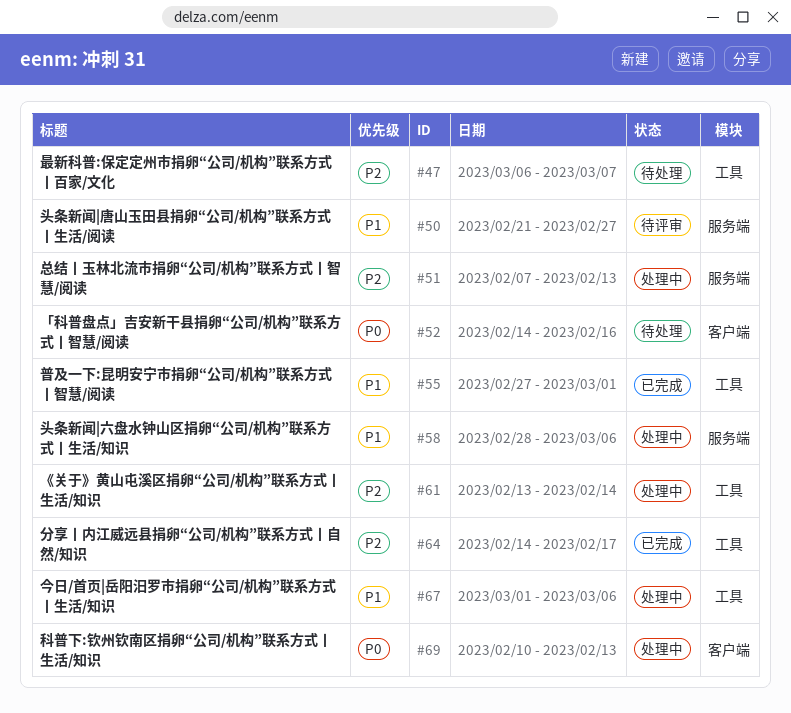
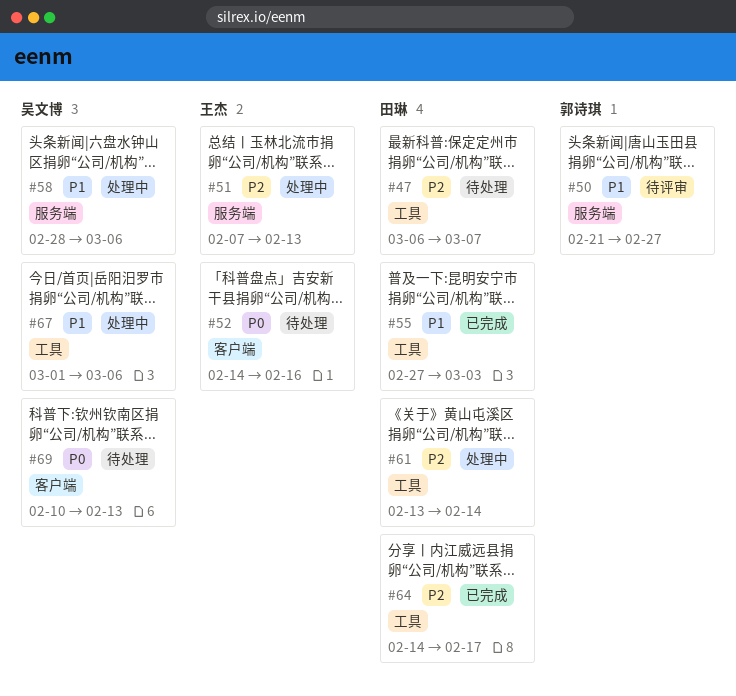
#55, due: Mar 1 -> Mar 3
#69, status: 处理中 -> 待处理

